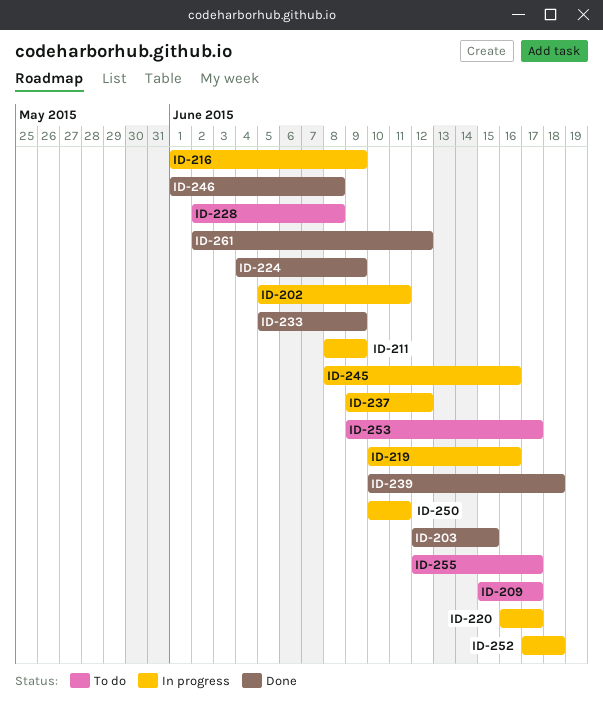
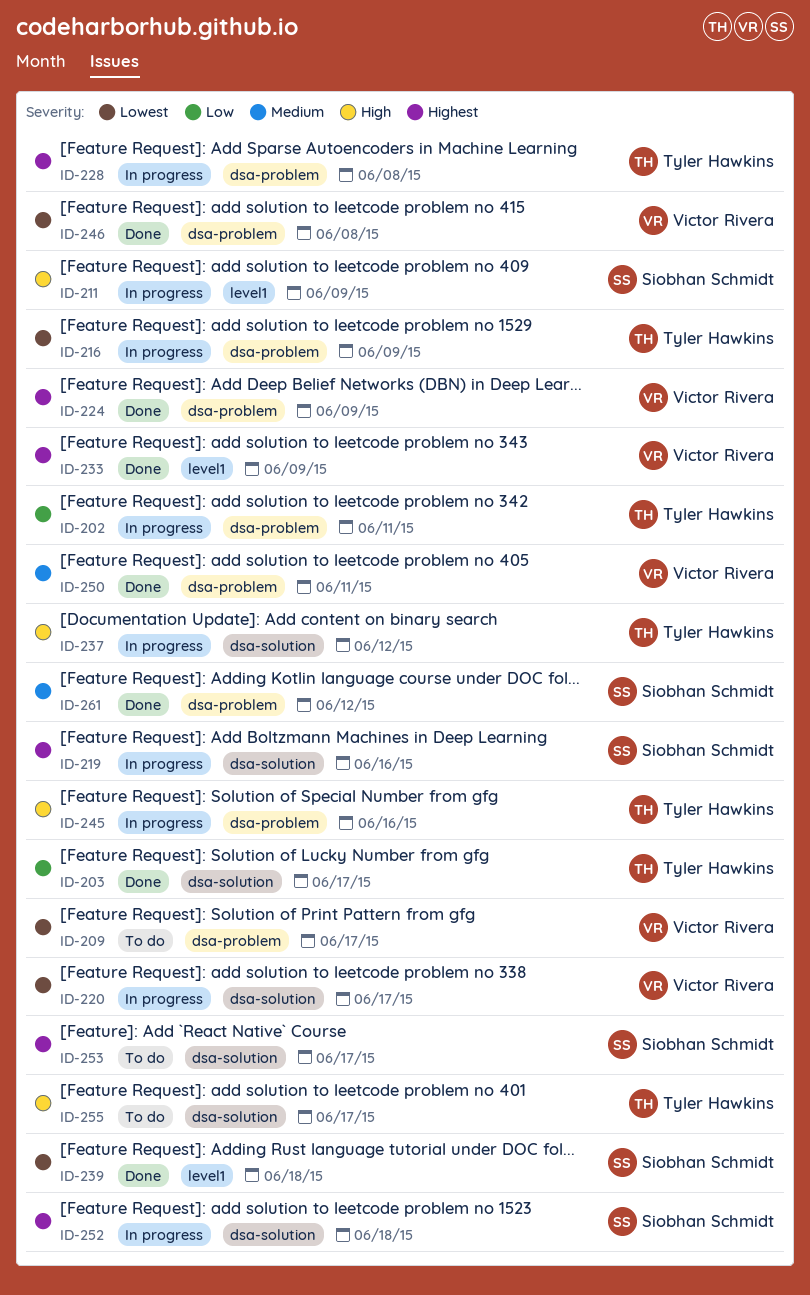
ID-203, due: Jun 15 -> Jun 17
ID-228, status: To do -> In progress
ID-250, status: In progress -> Done

